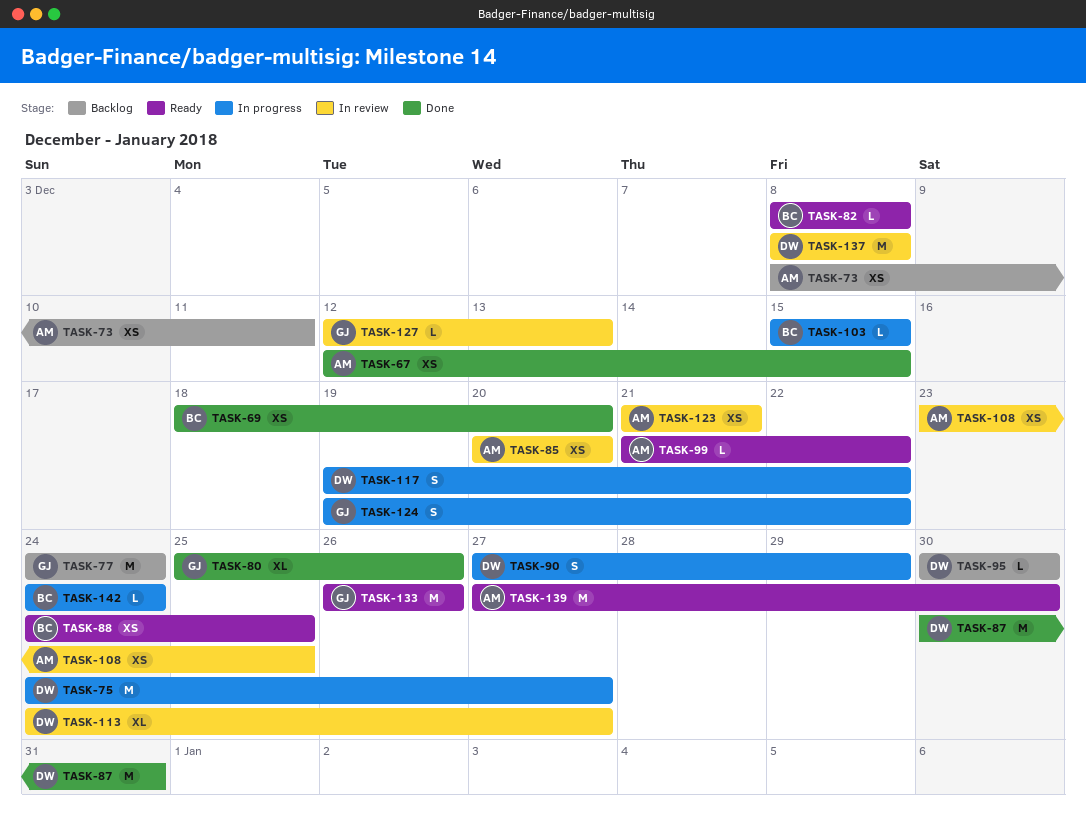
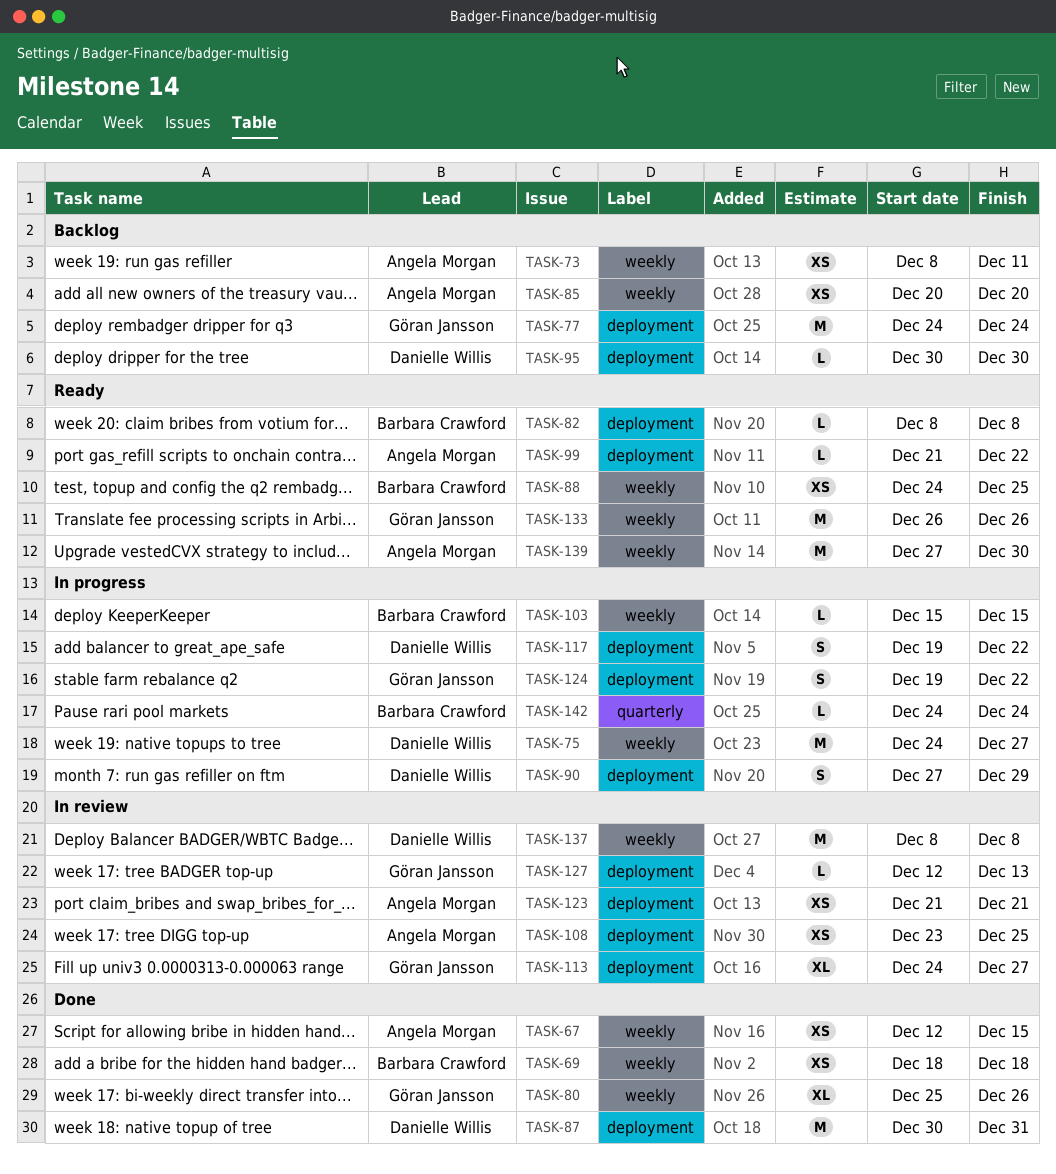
TASK-69, due: Dec 20 -> Dec 18
TASK-85, status: In review -> Backlog
TASK-113, owner: Danielle Willis -> Göran Jansson

